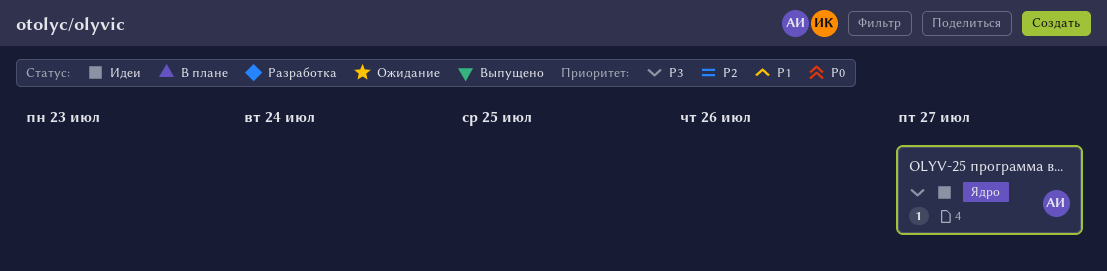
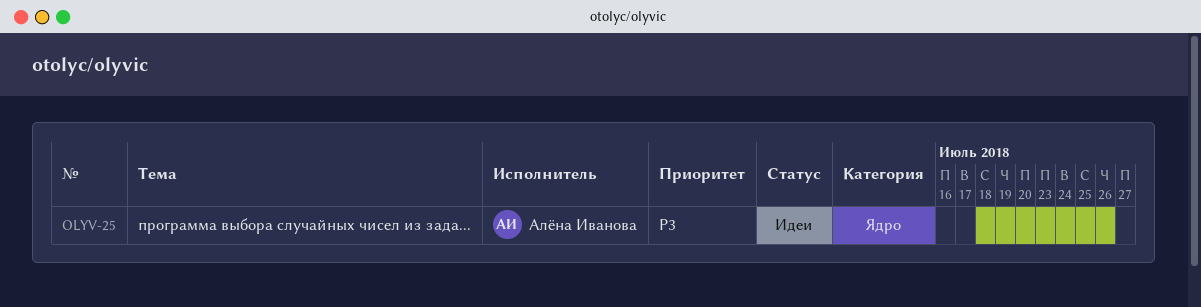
OLYV-25, due: Jul 27 -> Jul 26

